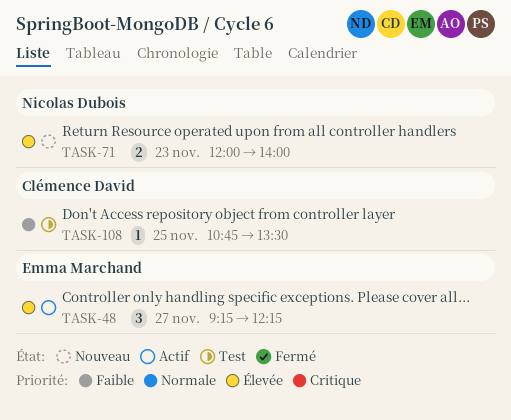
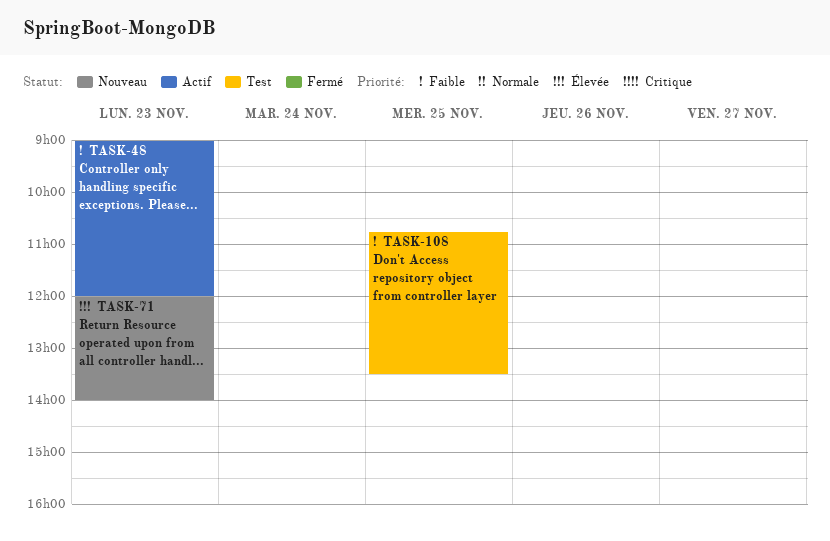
TASK-48, priority: Élevée -> Faible
TASK-48, day: Nov 27 -> Nov 23
TASK-48, begins: 09:15 -> 09:00
TASK-48, ends: 12:15 -> 12:00

